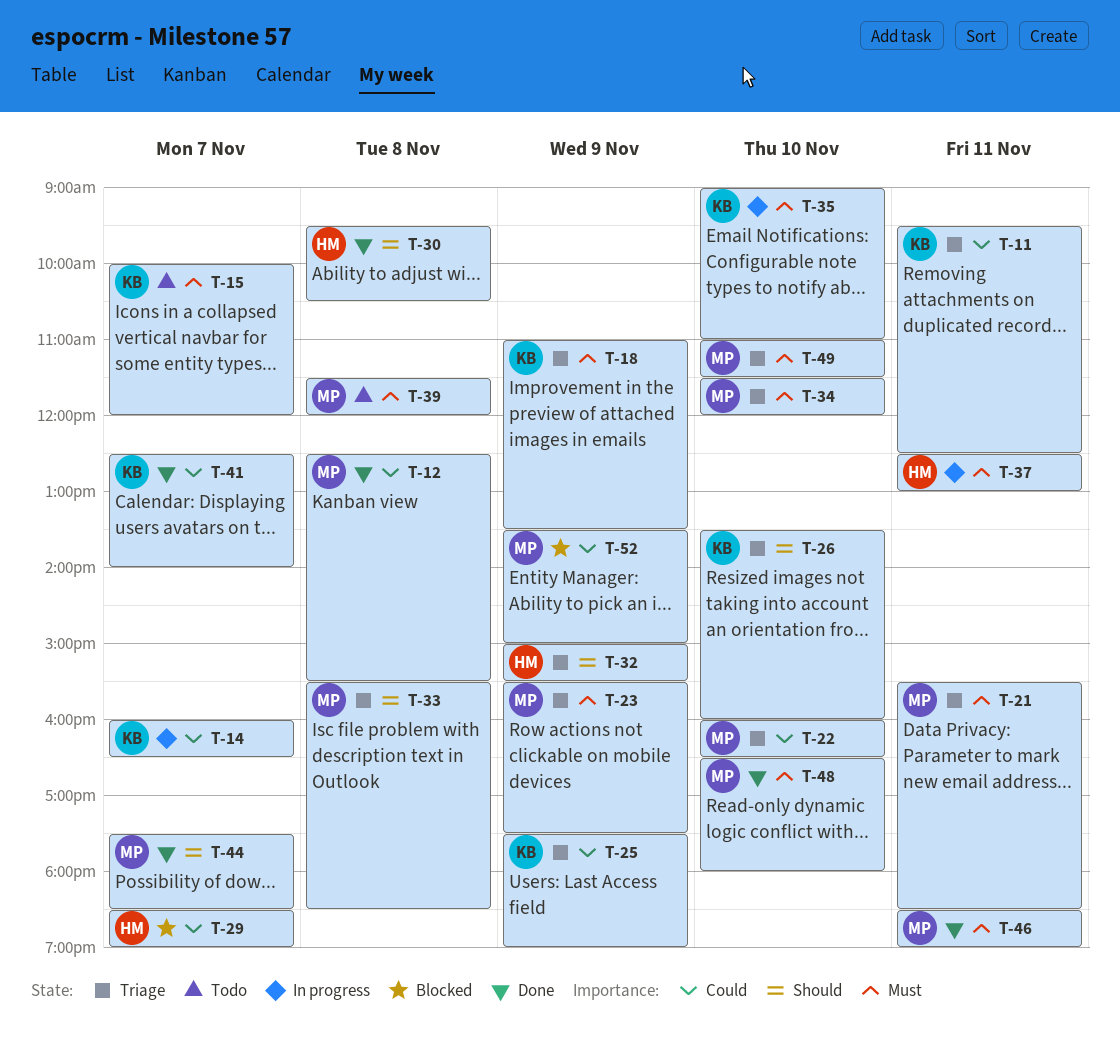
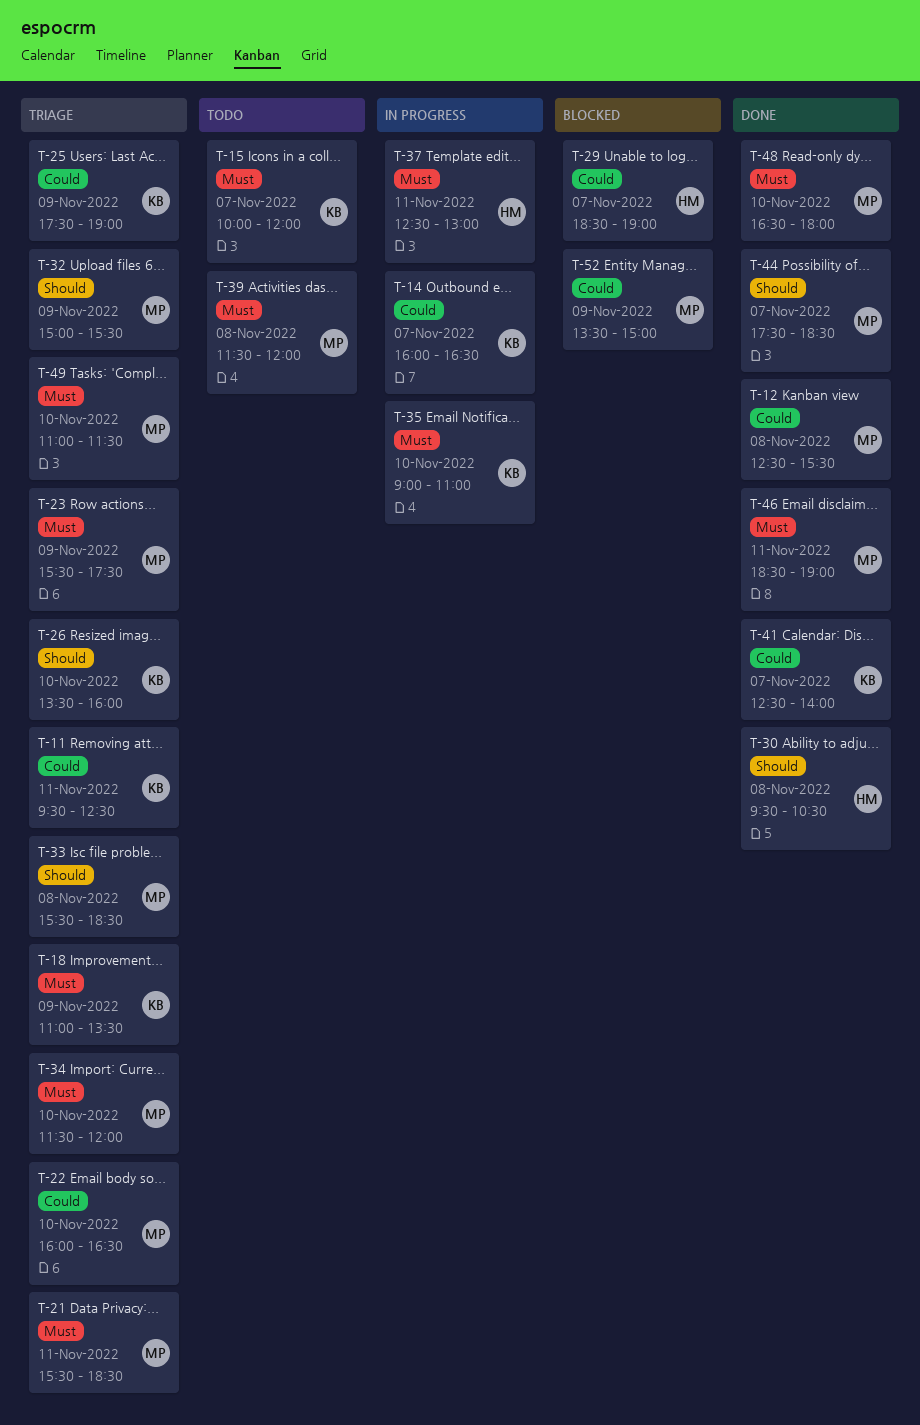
T-32, owner: HM -> MP

